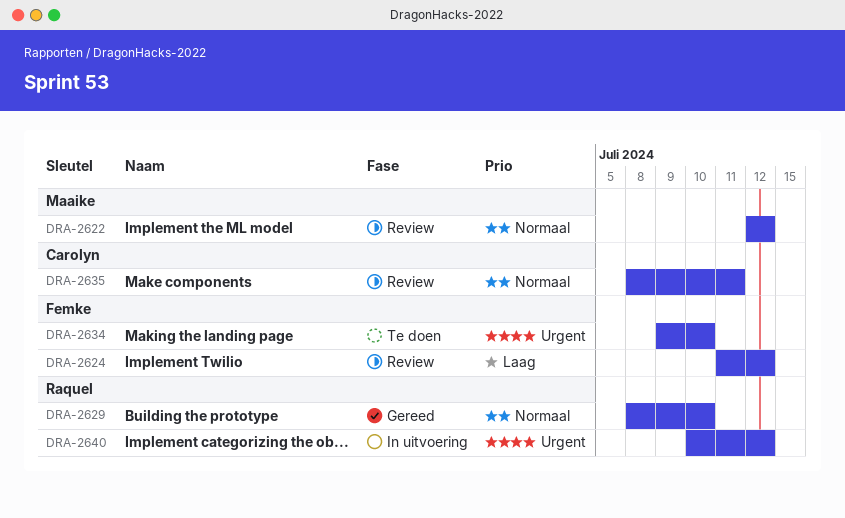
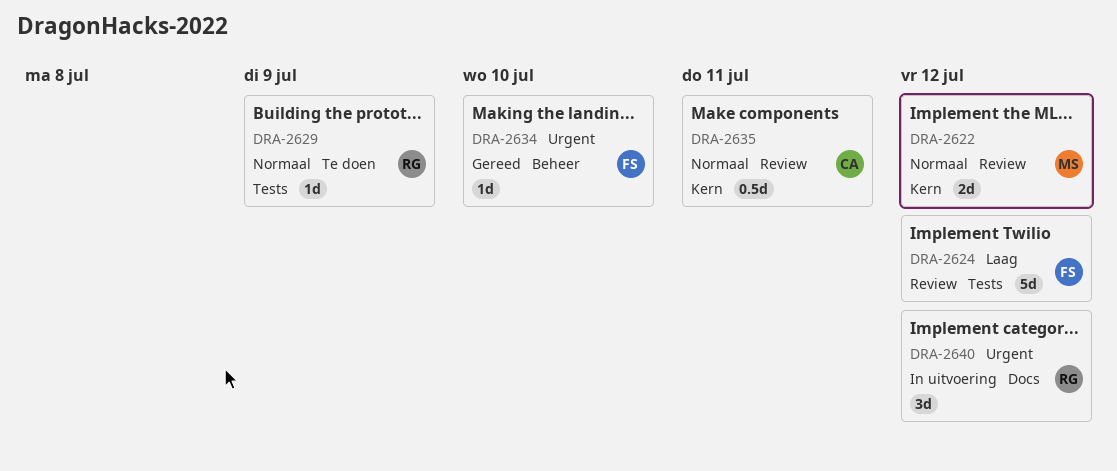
DRA-2629, status: Gereed -> Te doen
DRA-2629, due: Jul 10 -> Jul 9
DRA-2634, status: Te doen -> Gereed

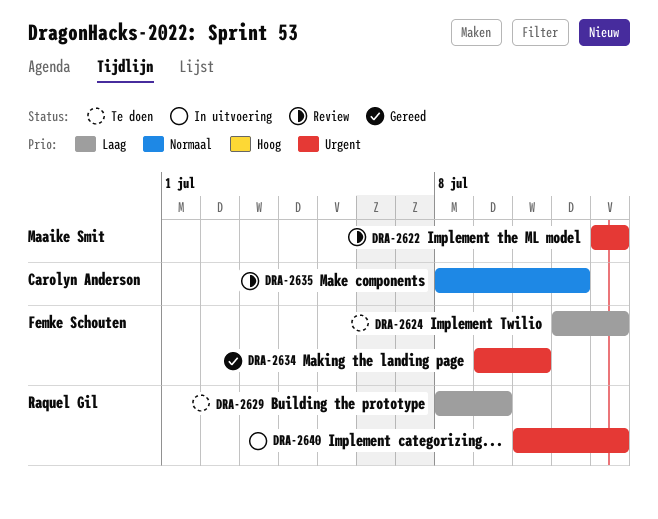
DRA-2622, priority: Normaal -> Urgent
DRA-2624, status: Review -> Te doen
DRA-2629, priority: Normaal -> Laag

